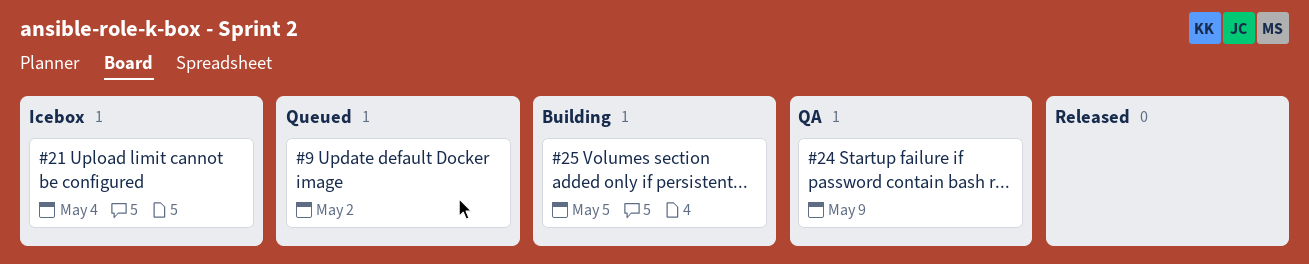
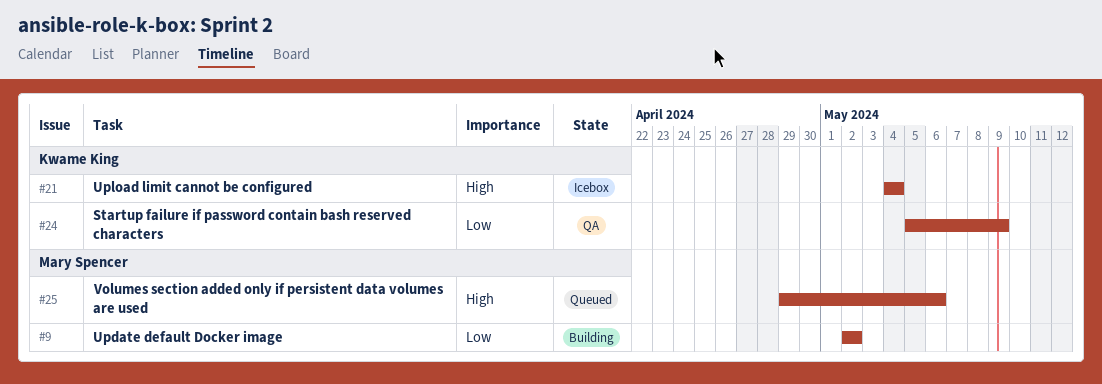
#9, status: Queued -> Building
#25, status: Building -> Queued
#25, due: May 5 -> May 6

